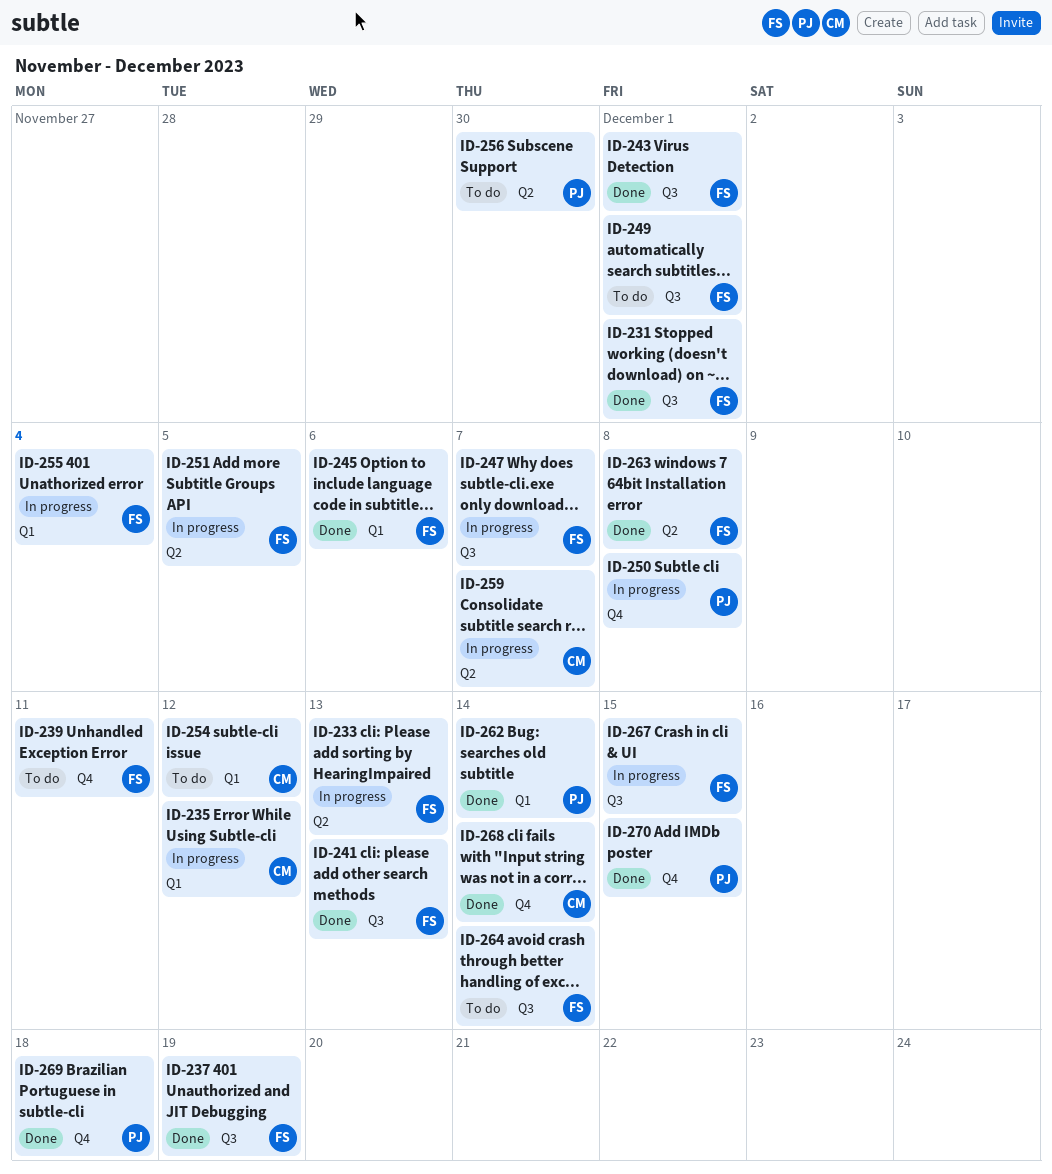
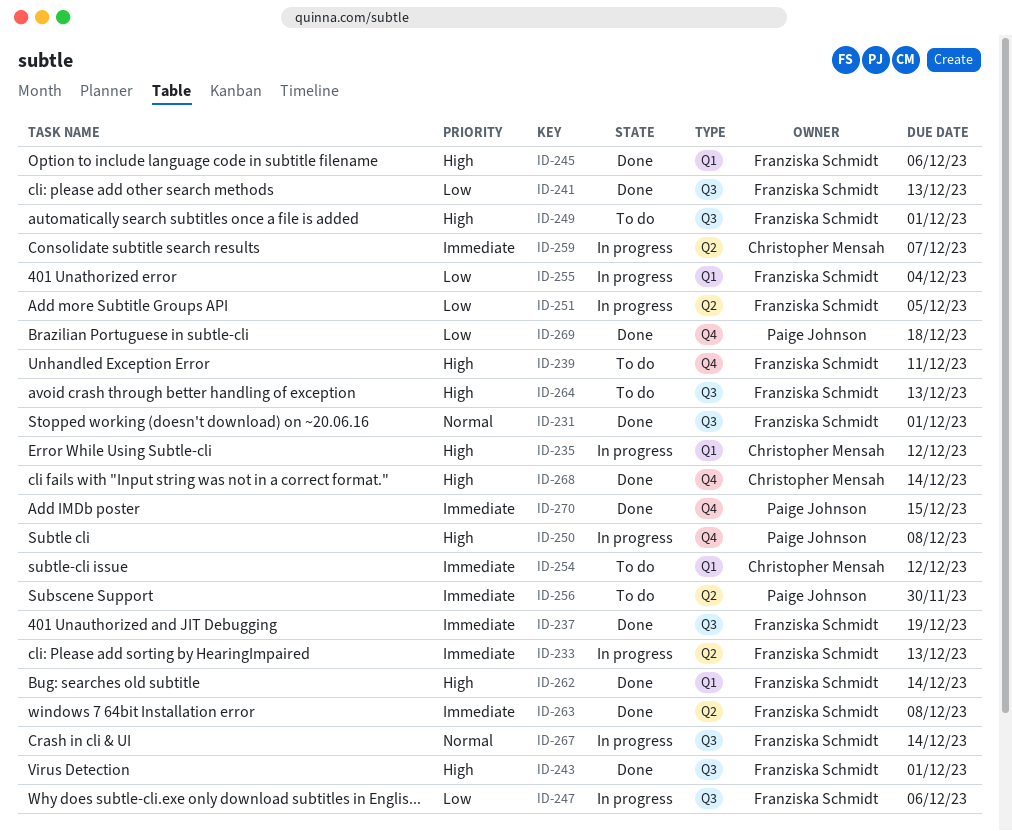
ID-247, due: Dec 7 -> Dec 6
ID-262, owner: Paige Johnson -> Franziska Schmidt
ID-264, due: Dec 14 -> Dec 13
ID-267, due: Dec 15 -> Dec 14

